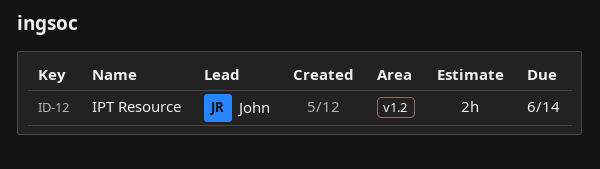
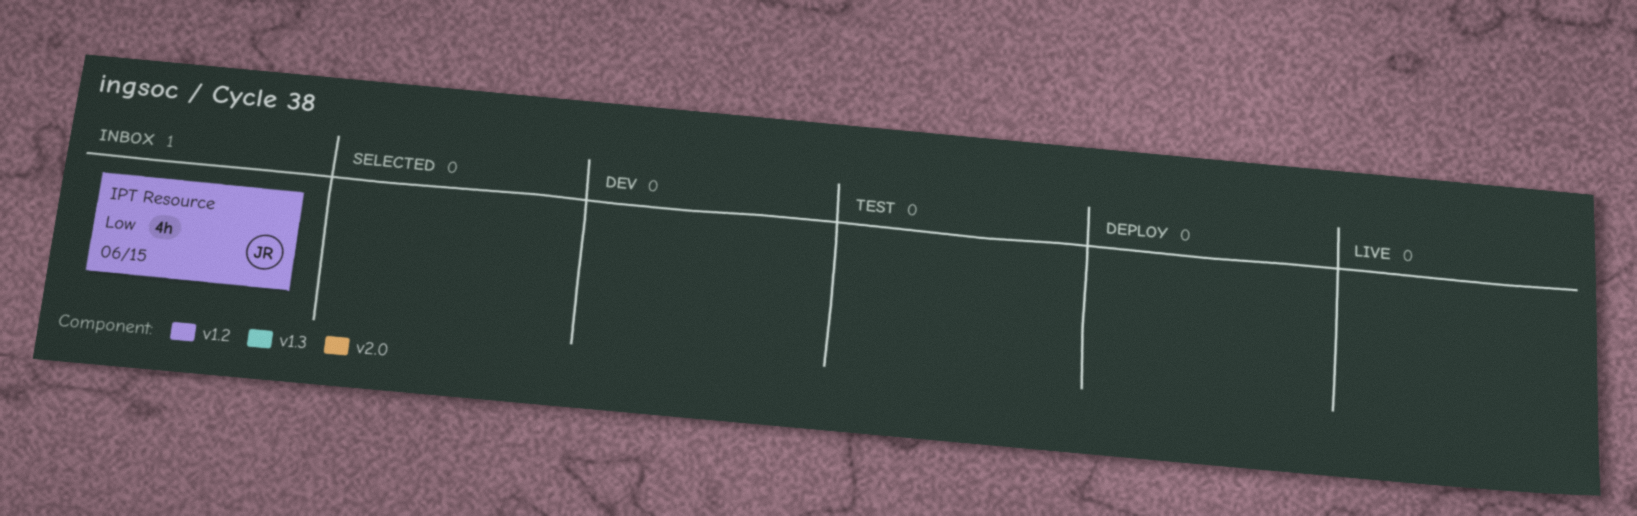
IPT Resource, estimate: 2h -> 4h
IPT Resource, due: Jun 14 -> Jun 15

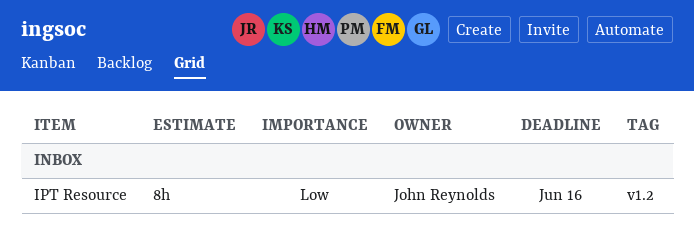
IPT Resource, estimate: 4h -> 8h
IPT Resource, due: Jun 15 -> Jun 16

